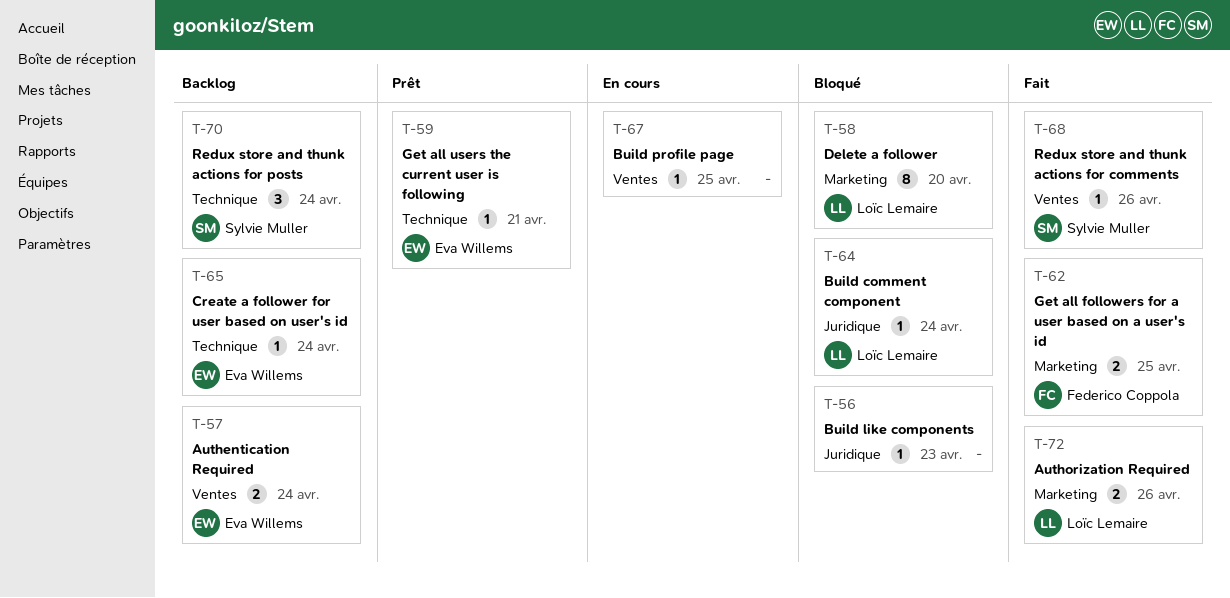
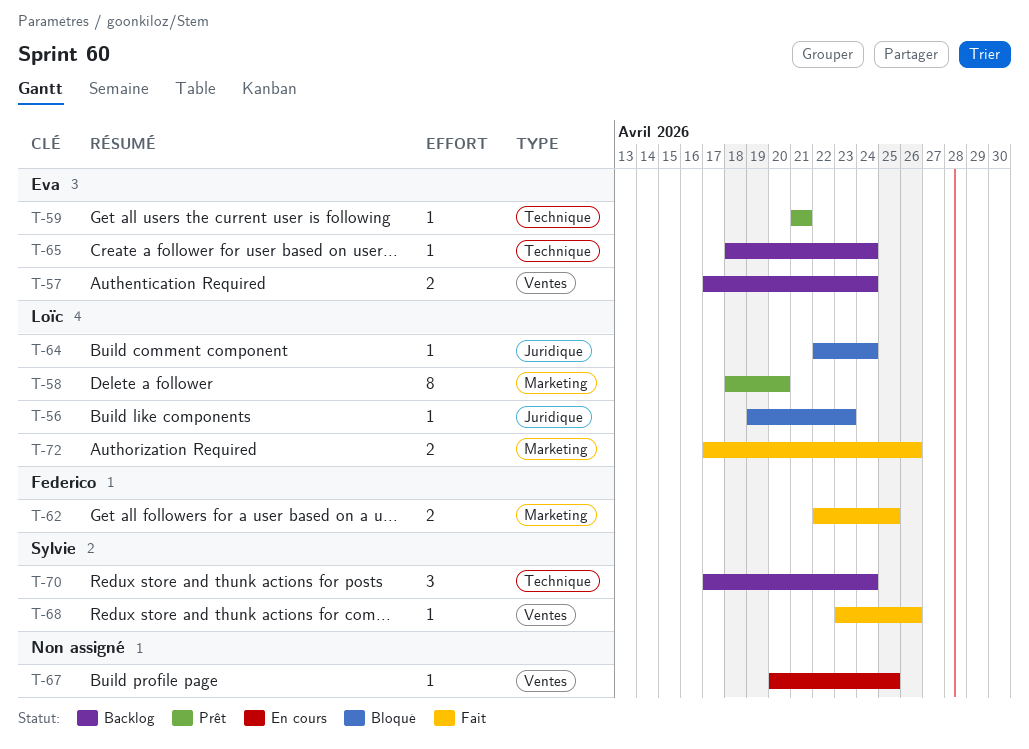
T-56, owner: none -> Loïc Lemaire
T-58, status: Bloqué -> Prêt

